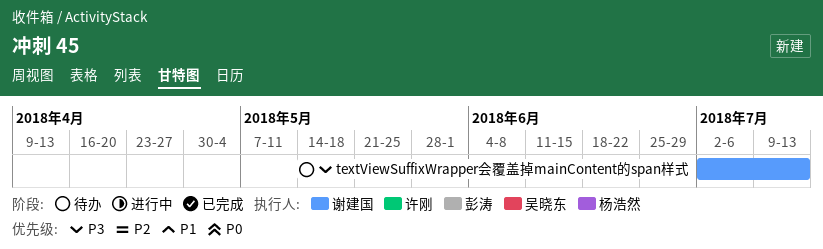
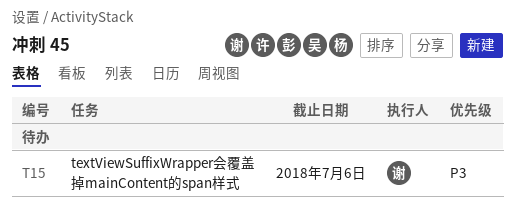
textViewSuffixWrapper会覆盖掉mainContent的span样式, due: Jul 13 -> Jul 6

